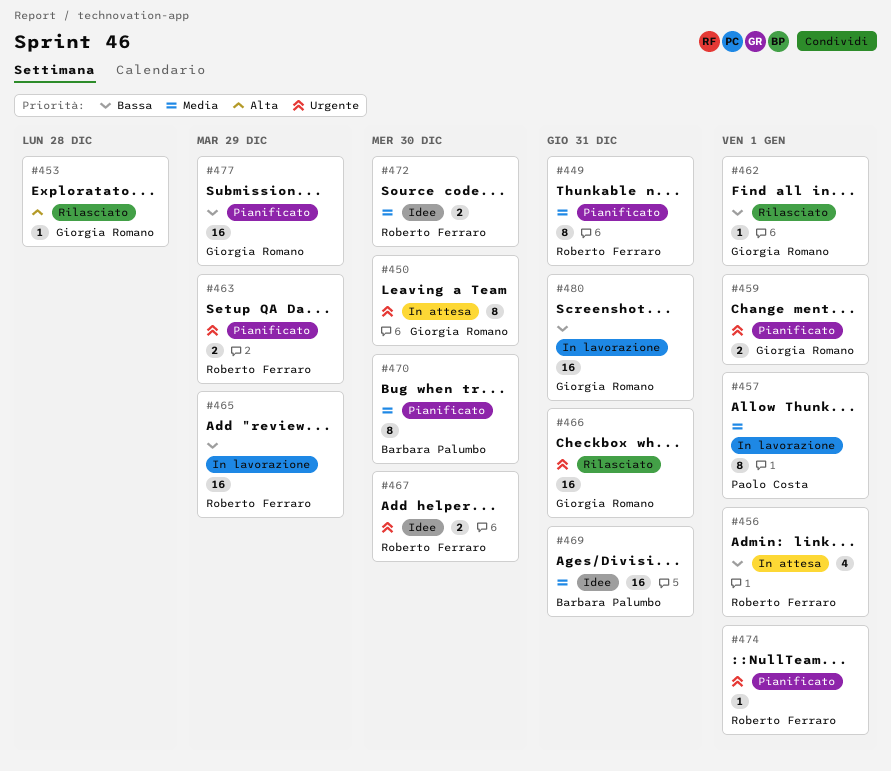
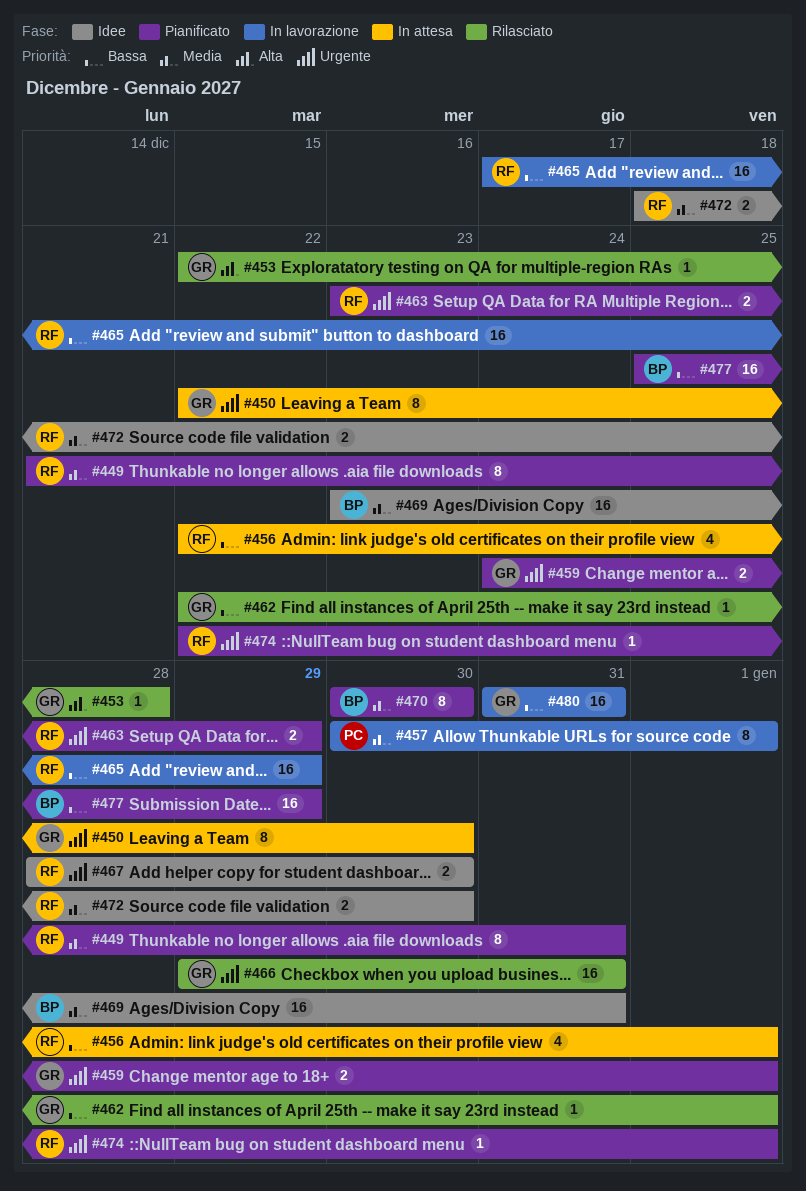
#477, owner: Giorgia Romano -> Barbara Palumbo

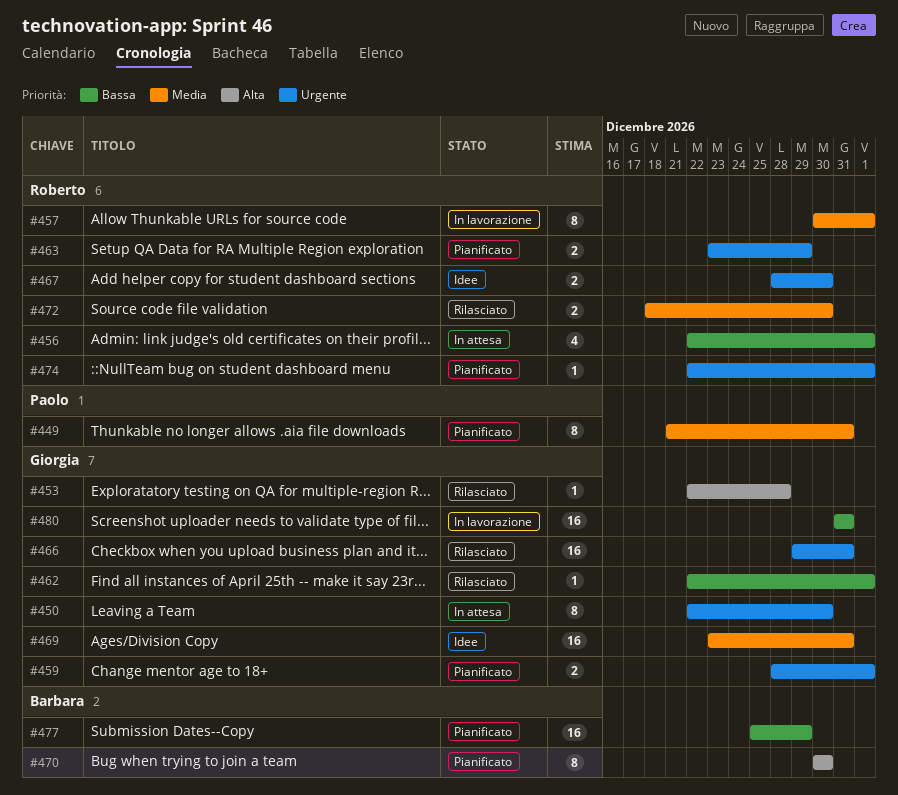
#449, owner: Roberto -> Paolo
#457, owner: Paolo -> Roberto
#459, start: Dec 24 -> Dec 28
#465: present -> none
#469, owner: Barbara -> Giorgia
#470, priority: Media -> Alta
#472, status: Idee -> Rilasciato

